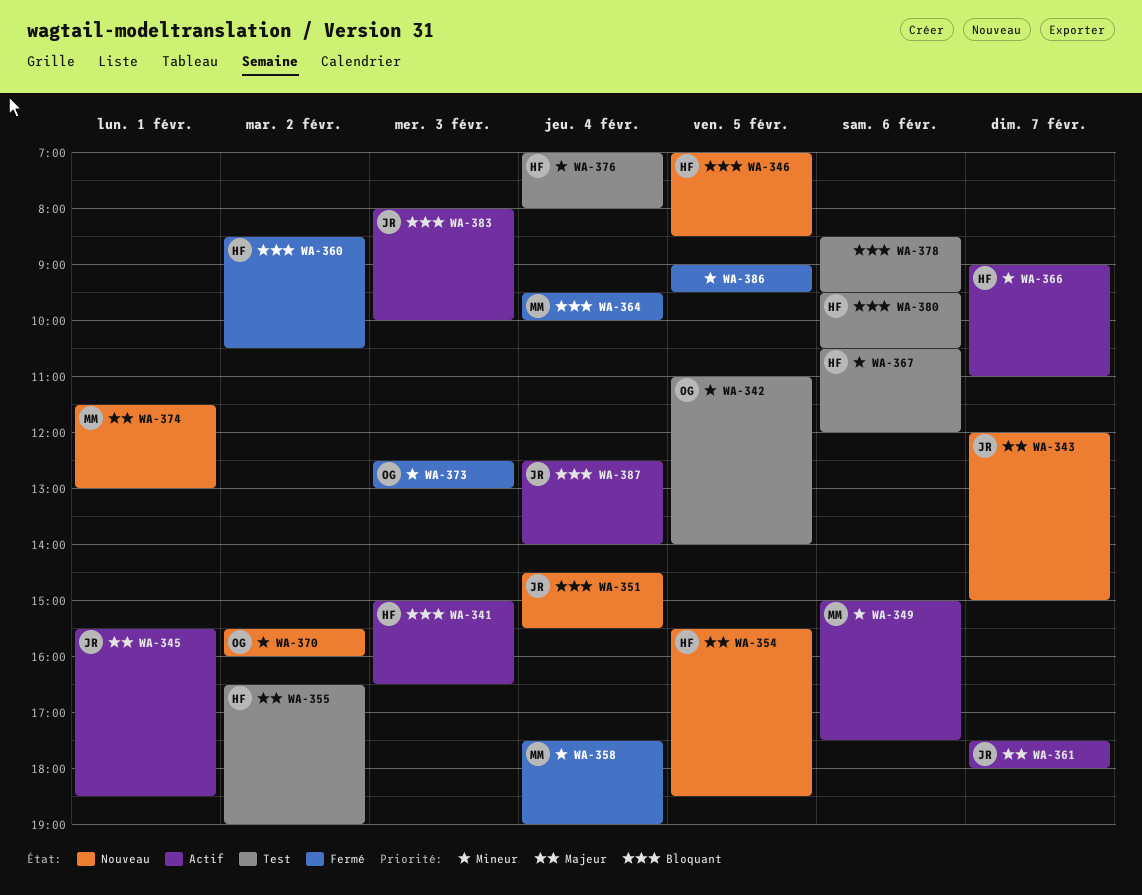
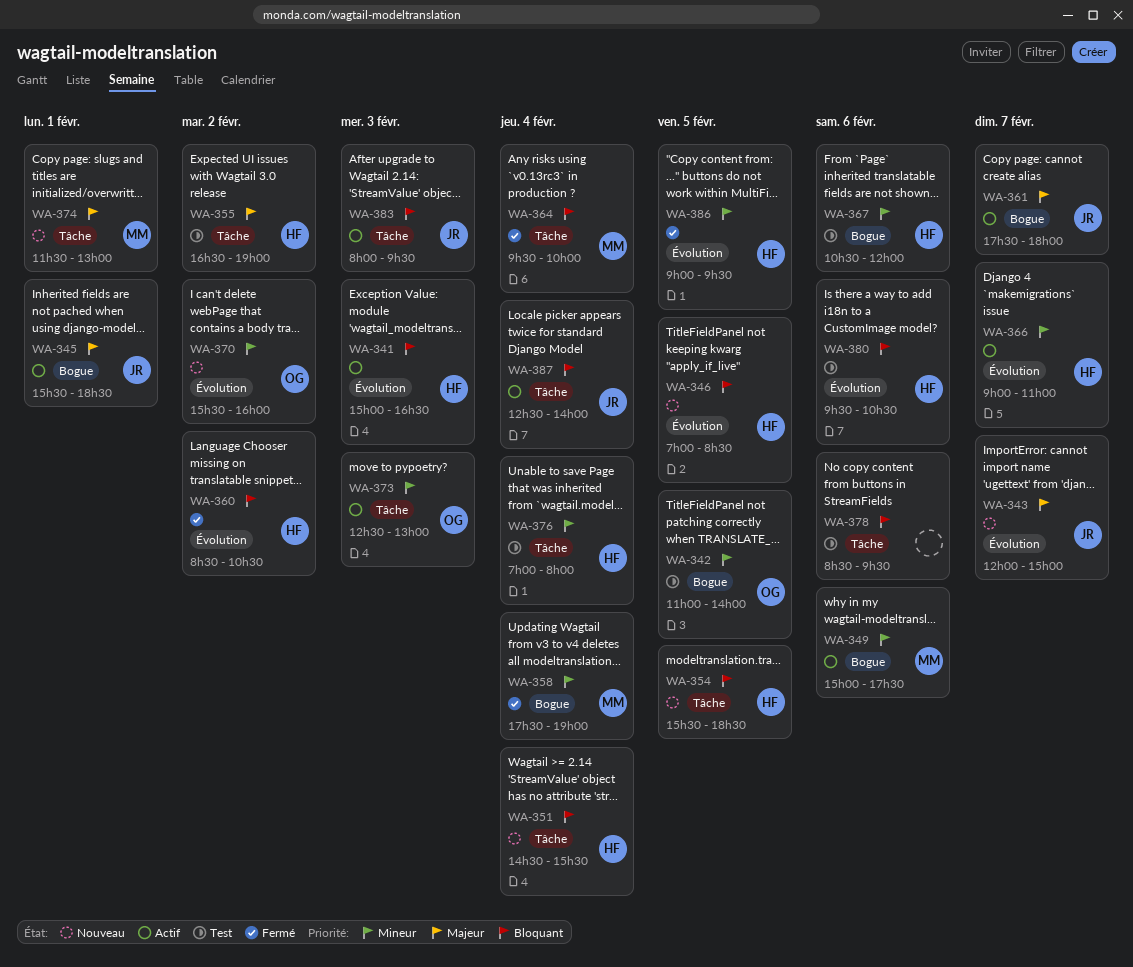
WA-351, owner: JR -> HF
WA-354, priority: Majeur -> Bloquant
WA-373, status: Fermé -> Actif
WA-383, ends: 10:00 -> 09:30
WA-386, owner: none -> HF

